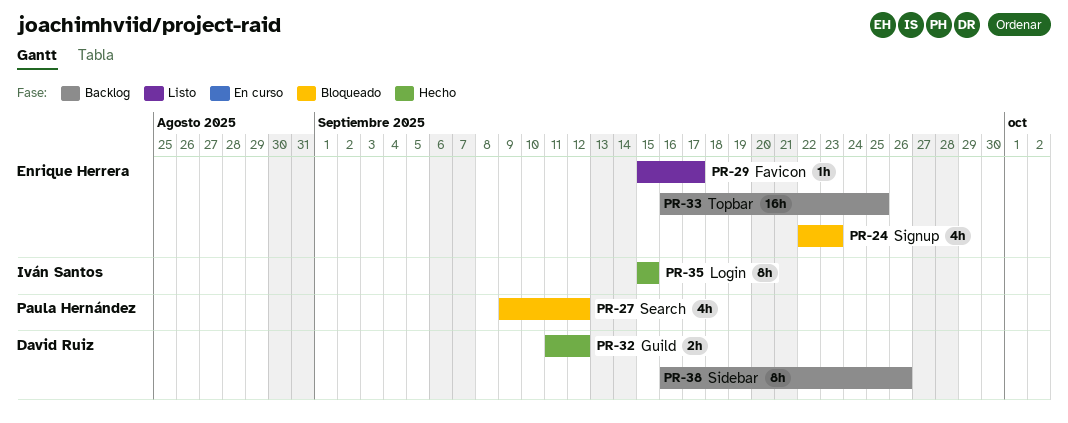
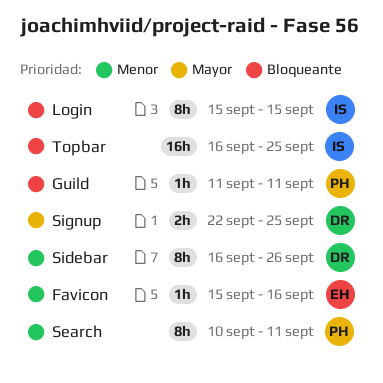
Favicon, due: Sep 17 -> Sep 16
Guild, owner: David Ruiz -> Paula Hernández
Guild, estimate: 2h -> 1h
Guild, due: Sep 12 -> Sep 11
Search, estimate: 4h -> 8h
Search, start: Sep 9 -> Sep 10
Search, due: Sep 12 -> Sep 11
Signup, owner: Enrique Herrera -> David Ruiz
Signup, estimate: 4h -> 2h
Signup, due: Sep 23 -> Sep 25
Topbar, owner: Enrique Herrera -> Iván Santos

